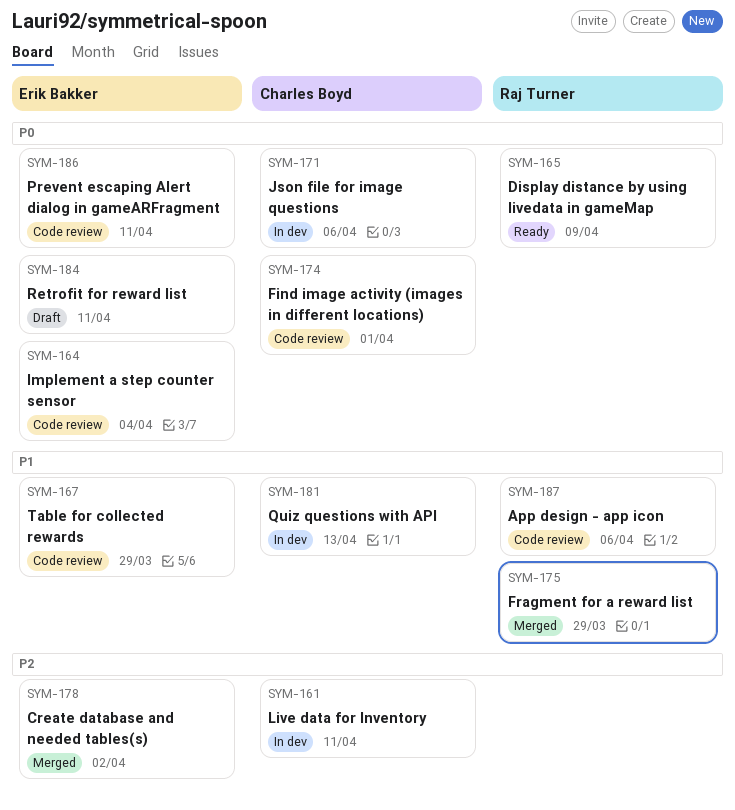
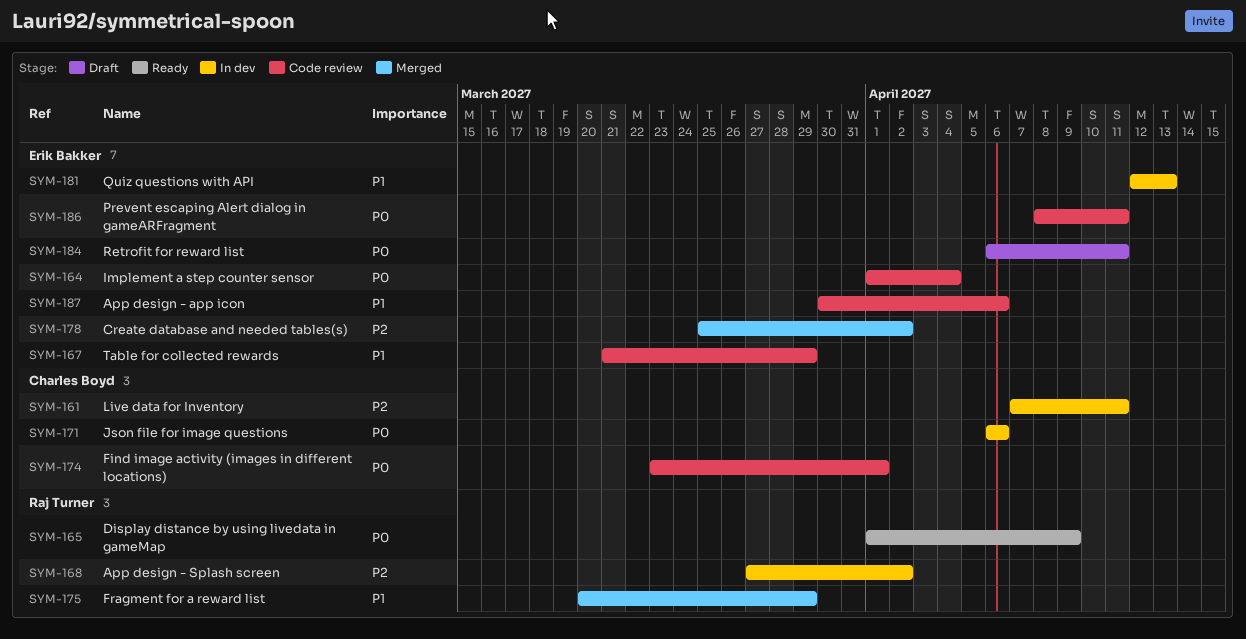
SYM-168: none -> present
SYM-181, owner: Charles Boyd -> Erik Bakker
SYM-187, owner: Raj Turner -> Erik Bakker

